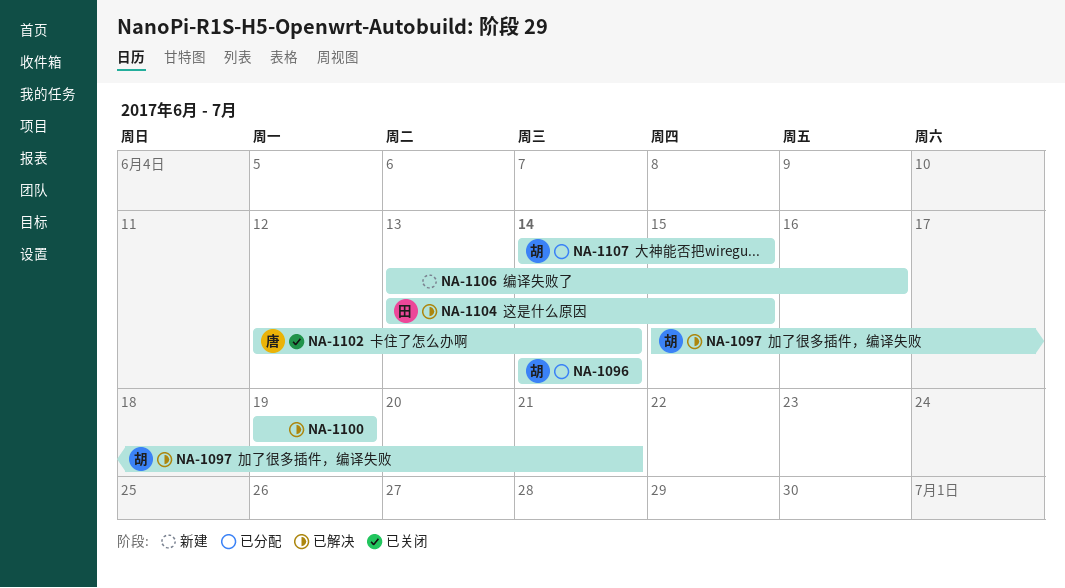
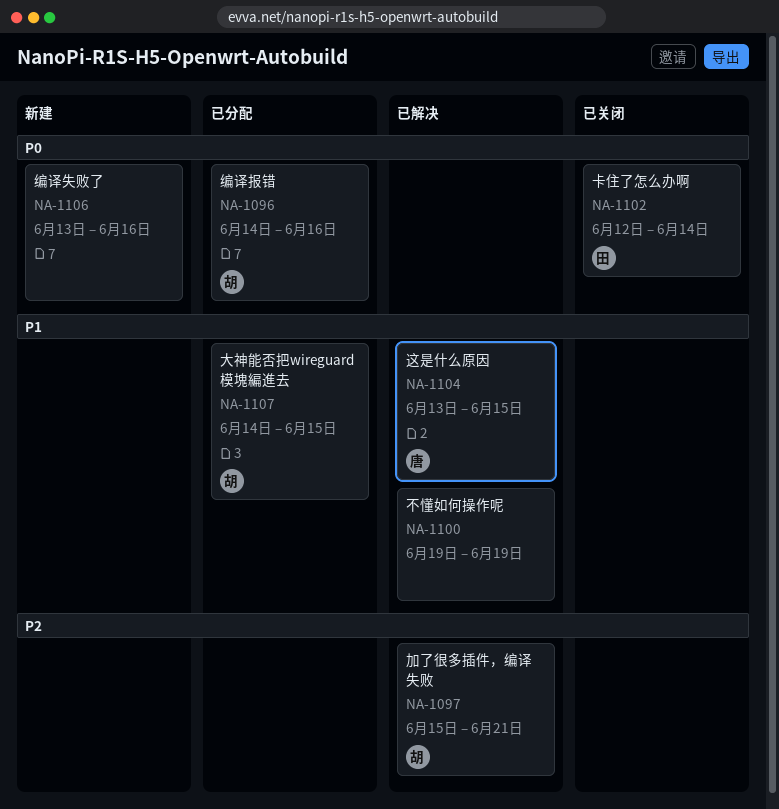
NA-1096, due: Jun 14 -> Jun 16
NA-1102, owner: 唐 -> 田
NA-1104, owner: 田 -> 唐

